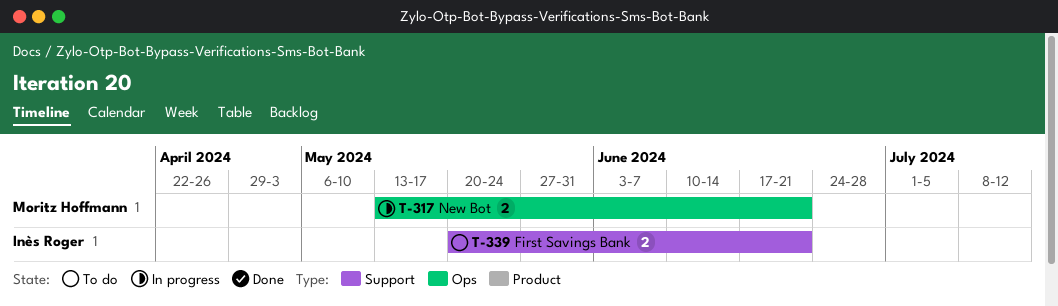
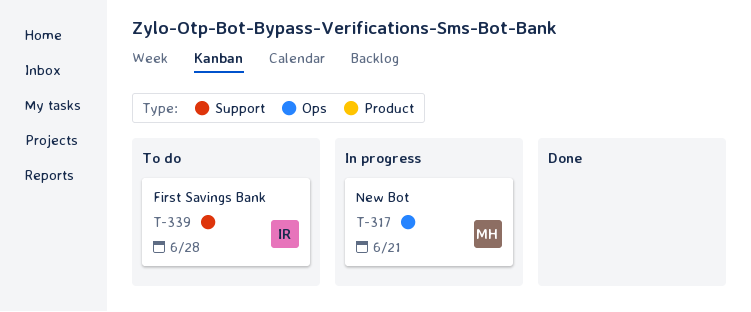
T-339, due: Jun 21 -> Jun 28

